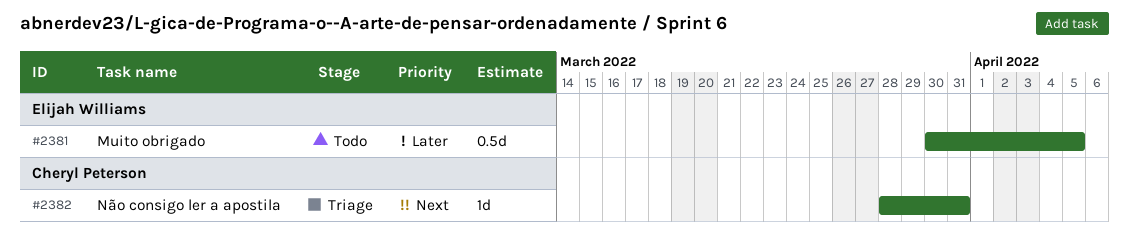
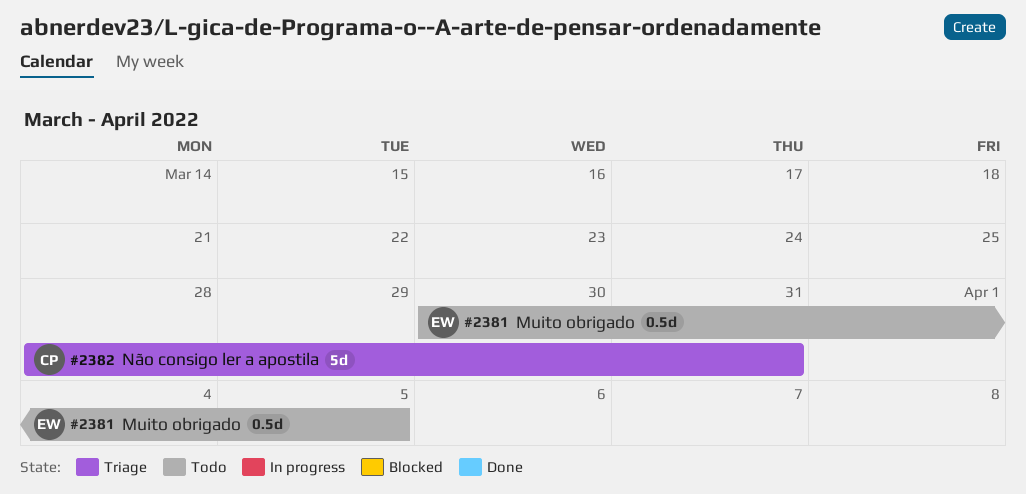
#2382, estimate: 1d -> 5d

